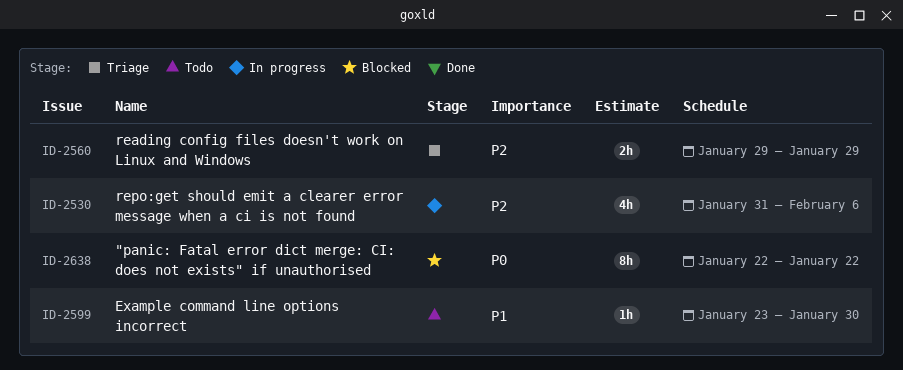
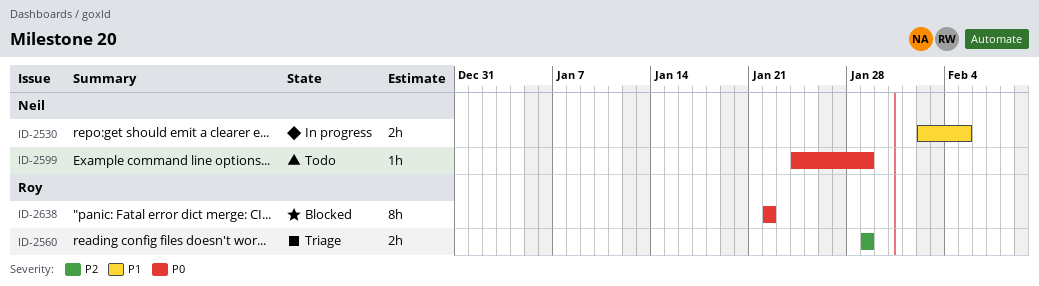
ID-2530, priority: P2 -> P1
ID-2530, estimate: 4h -> 2h
ID-2530, start: Jan 31 -> Feb 2
ID-2530, due: Feb 6 -> Feb 5
ID-2599, priority: P1 -> P0
ID-2599, start: Jan 23 -> Jan 24
ID-2599, due: Jan 30 -> Jan 29

